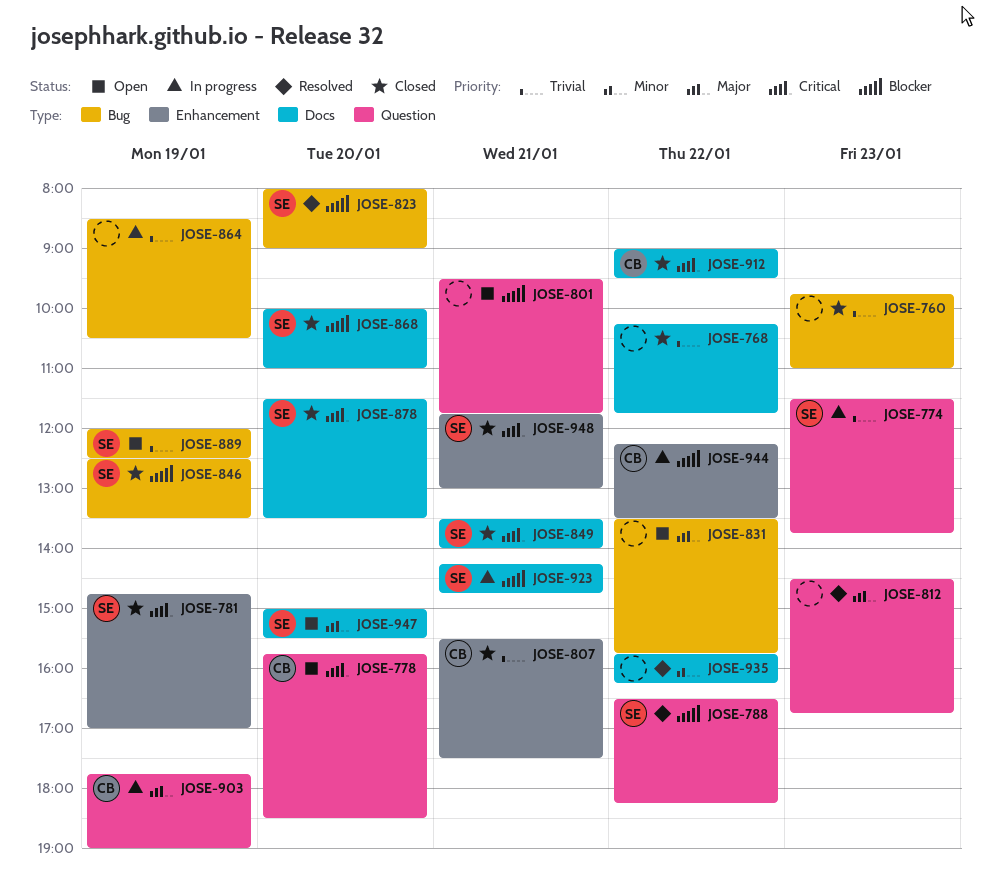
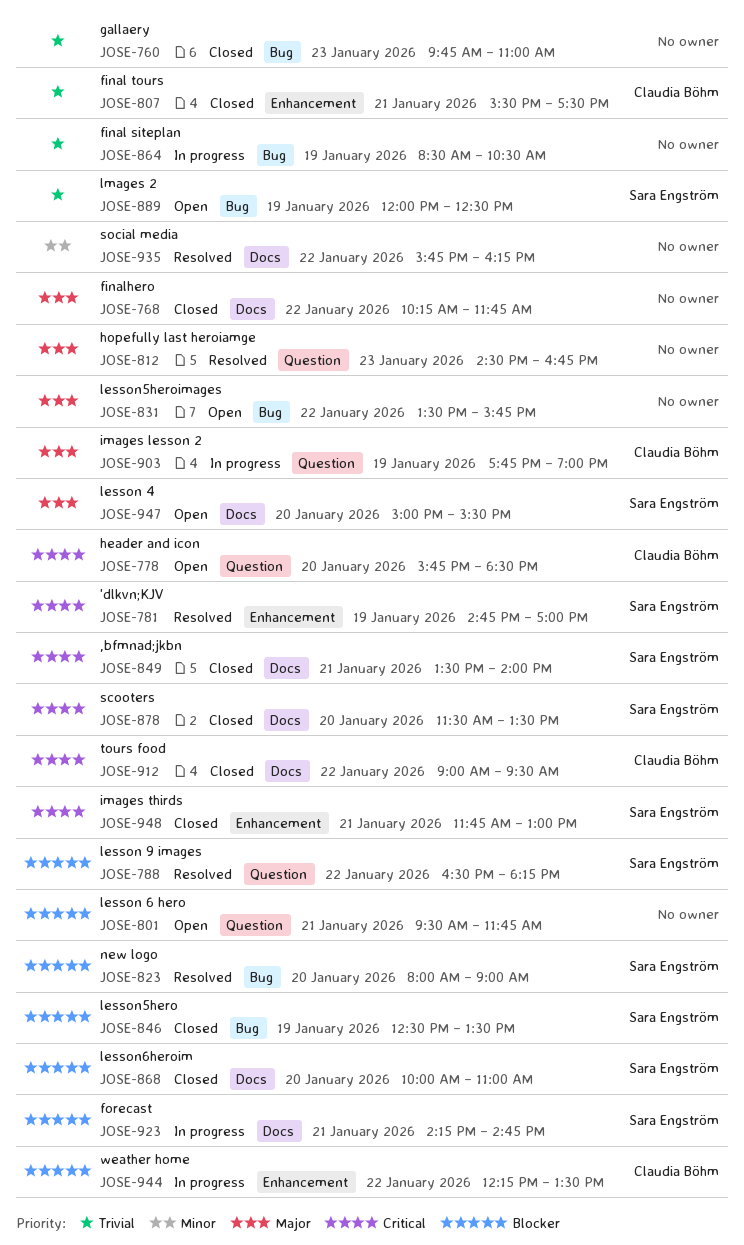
JOSE-768, priority: Trivial -> Major
JOSE-774: present -> none
JOSE-781, status: Closed -> Resolved

